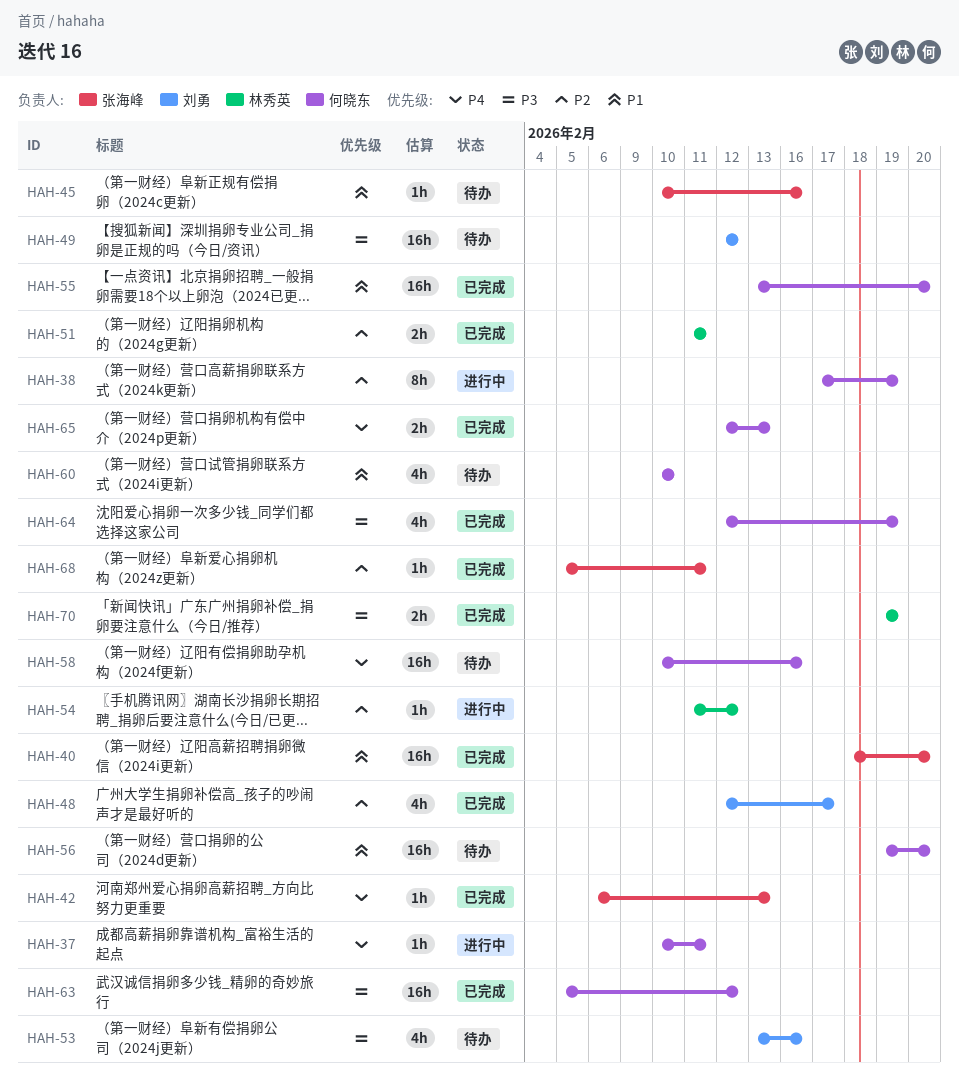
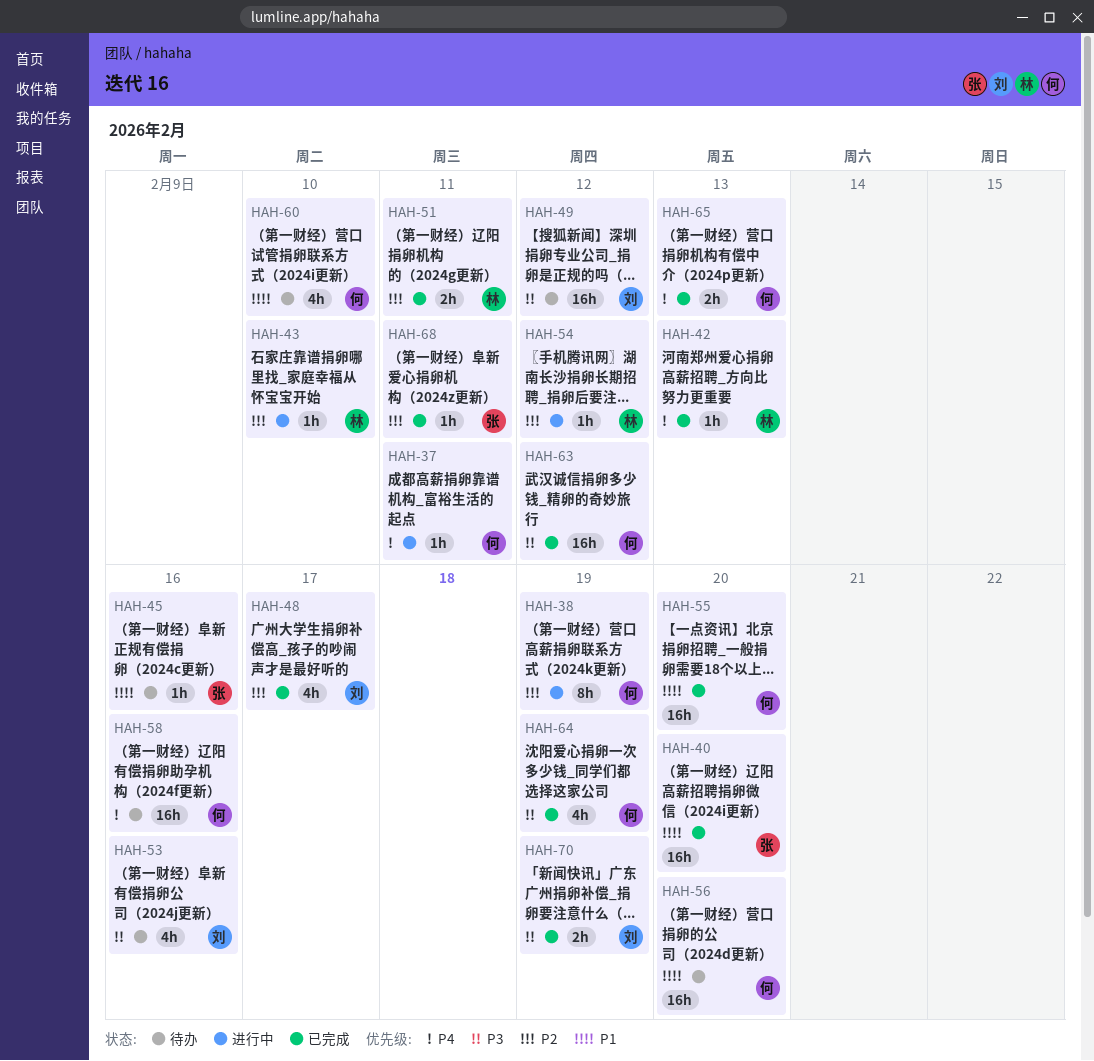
HAH-42, owner: 张海峰 -> 林秀英
HAH-43: none -> present
HAH-70, owner: 林秀英 -> 刘勇

